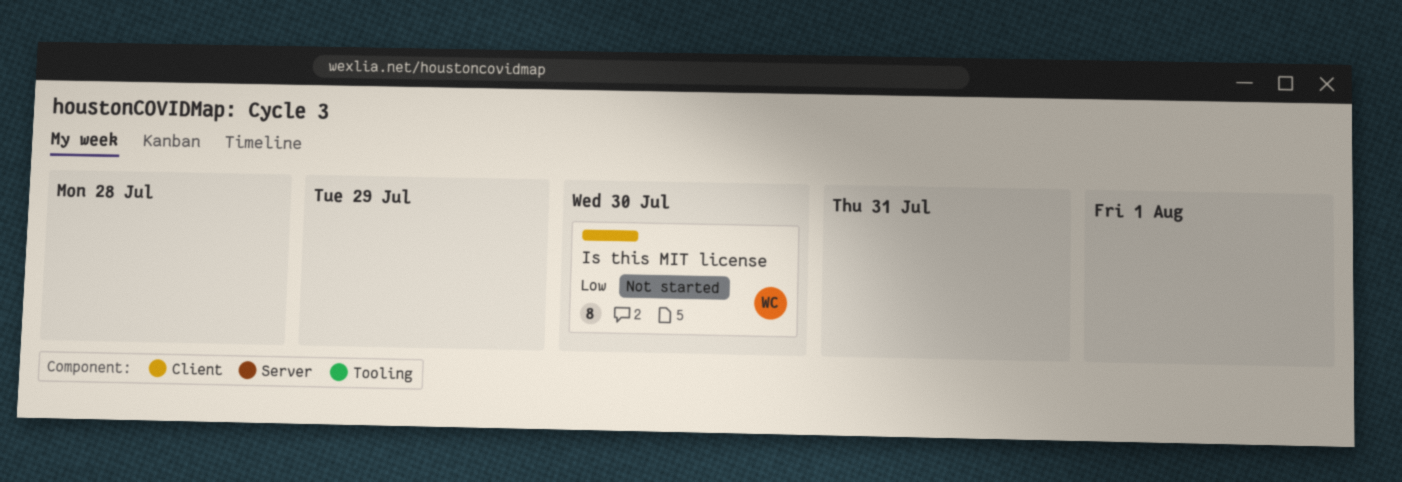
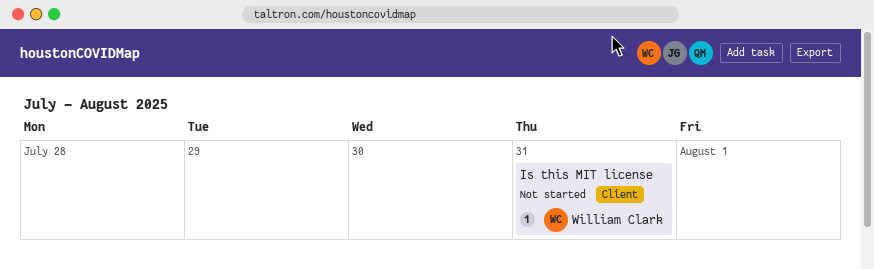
Is this MIT license, estimate: 8 -> 1
Is this MIT license, due: Jul 30 -> Jul 31

